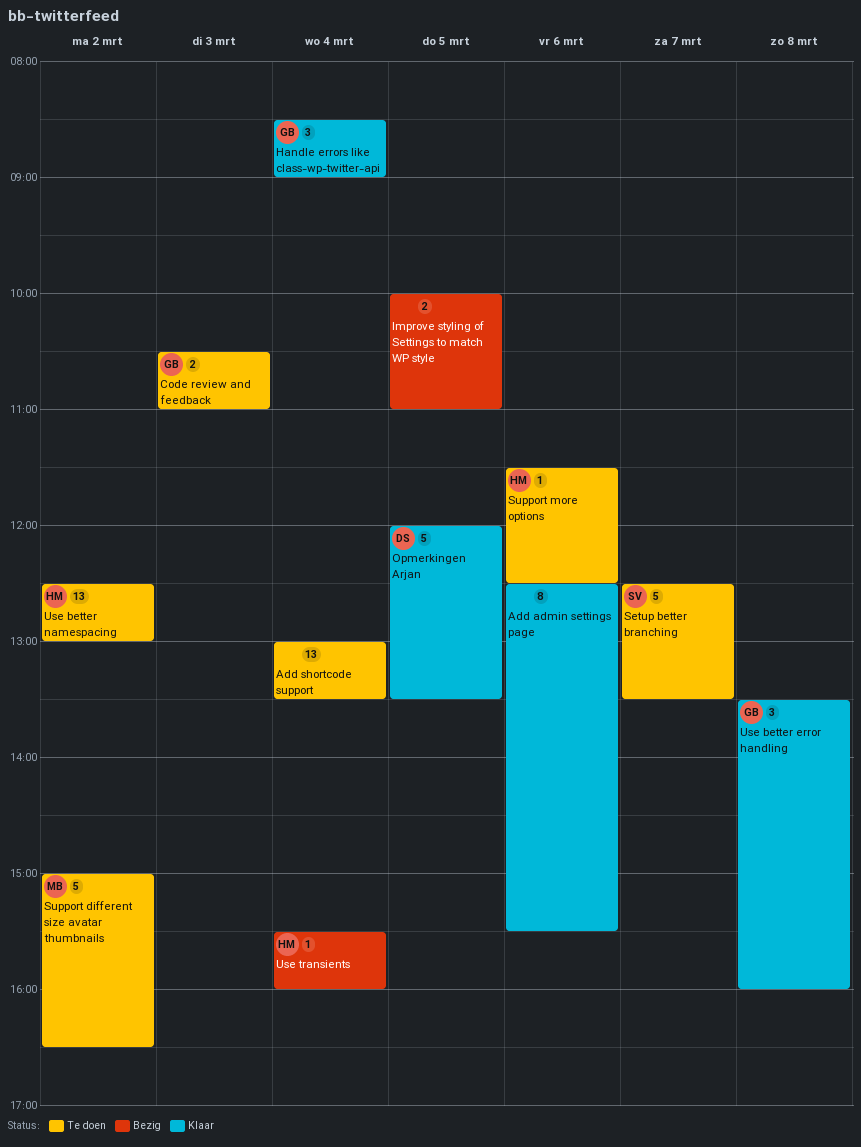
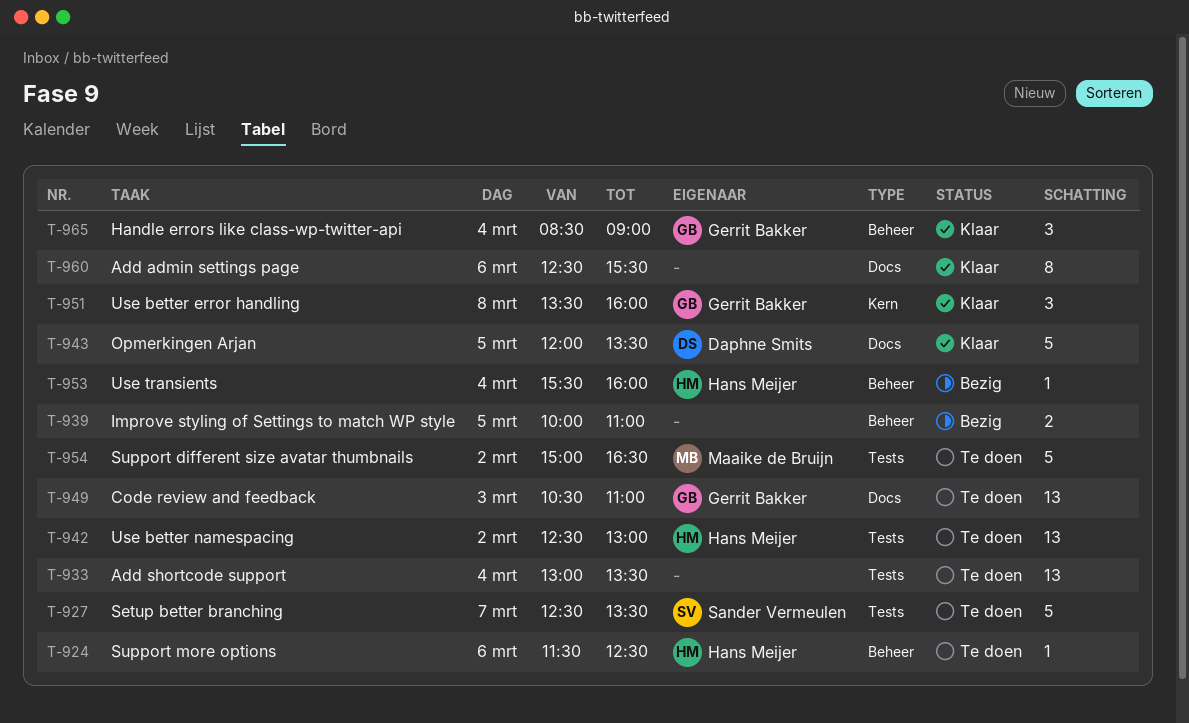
Code review and feedback, estimate: 2 -> 13

